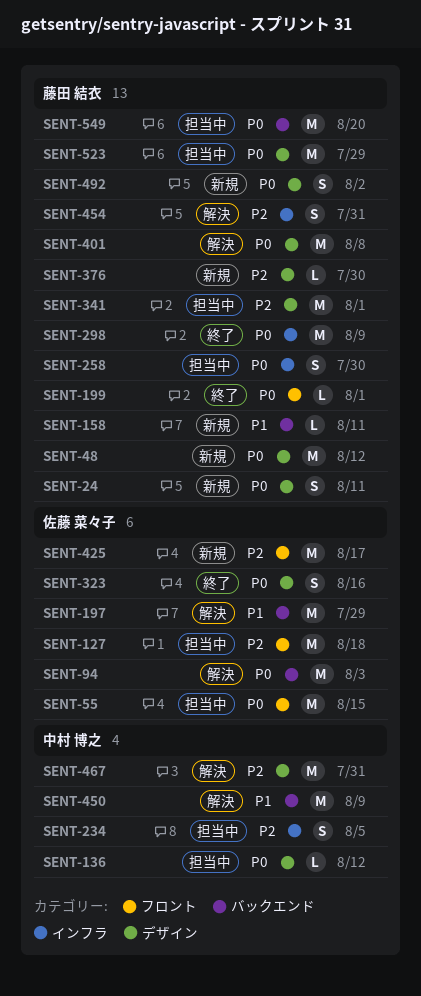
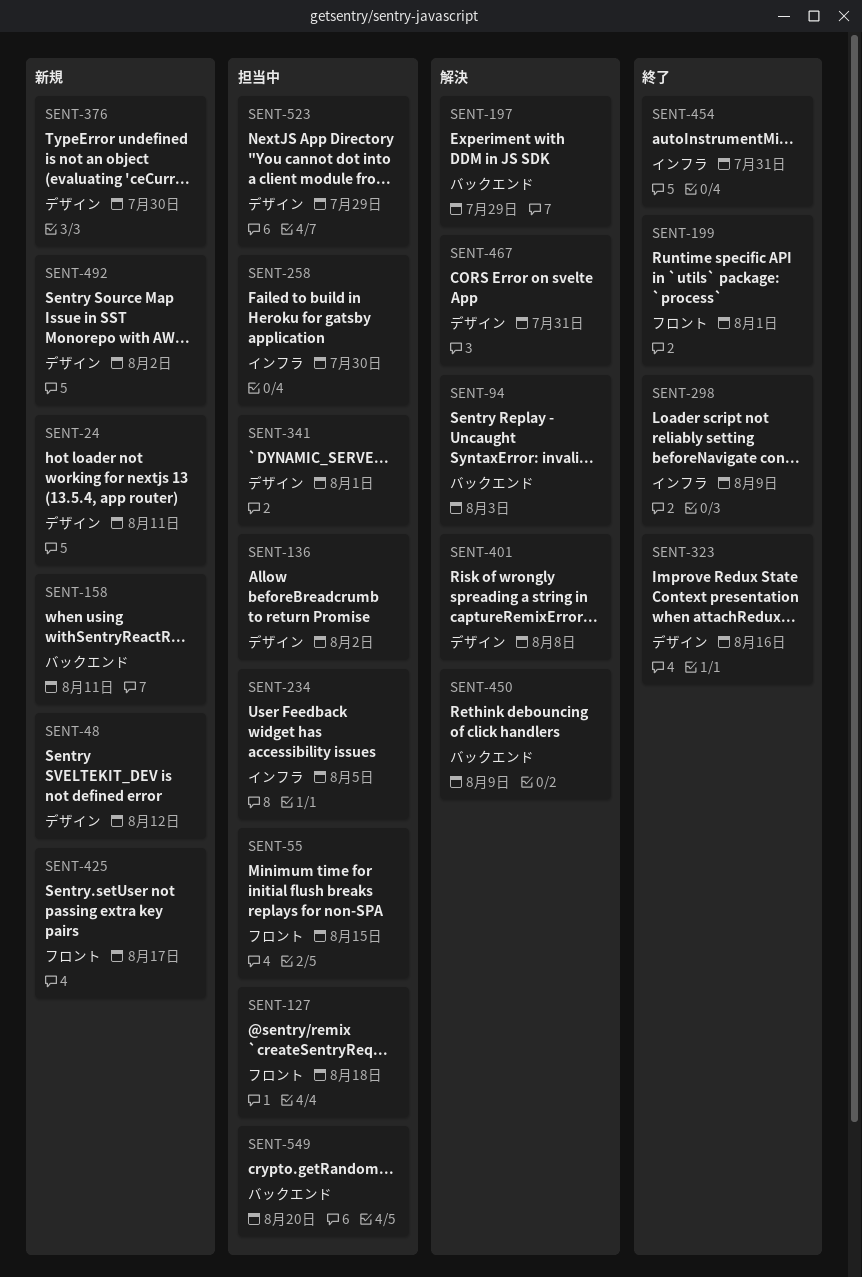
SENT-136, due: Aug 12 -> Aug 2
SENT-454, status: 解決 -> 終了

